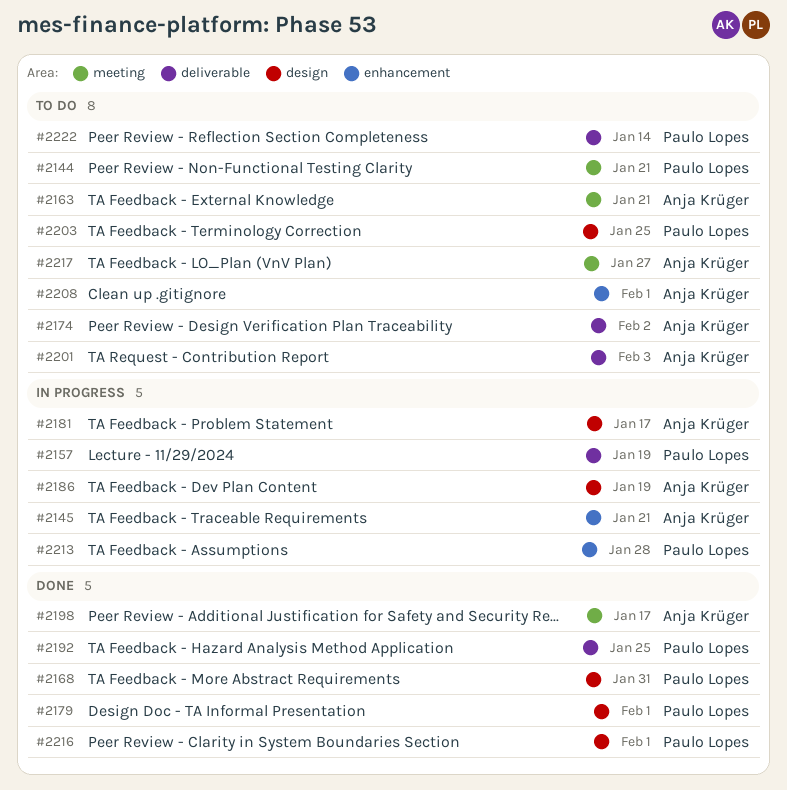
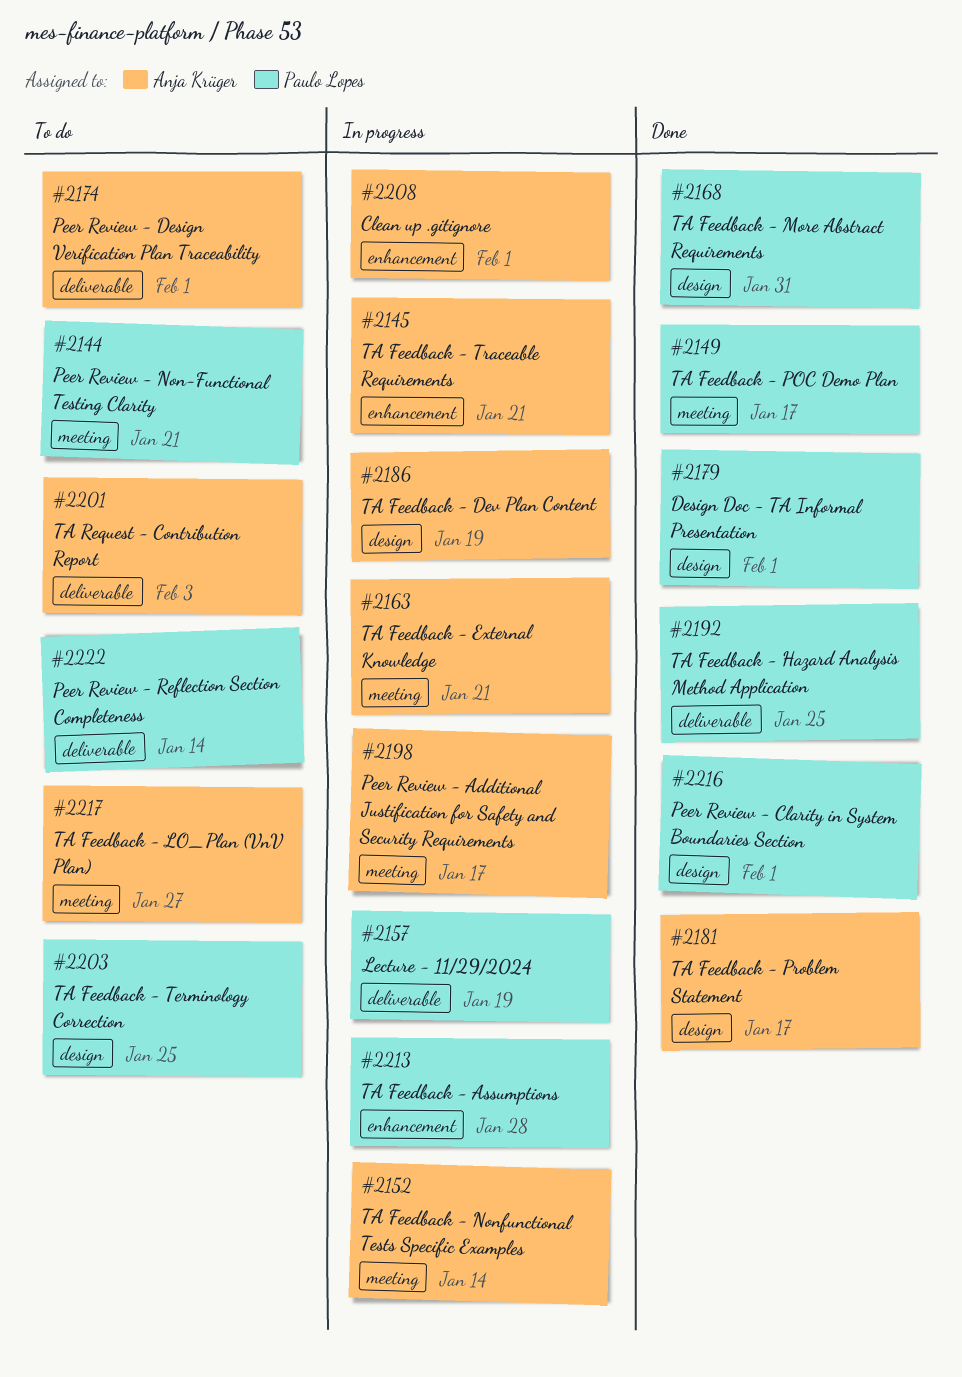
#2149: none -> present
#2152: none -> present
#2163, status: To do -> In progress
#2174, due: Feb 2 -> Feb 1
#2181, status: In progress -> Done
#2198, status: Done -> In progress
#2208, status: To do -> In progress

